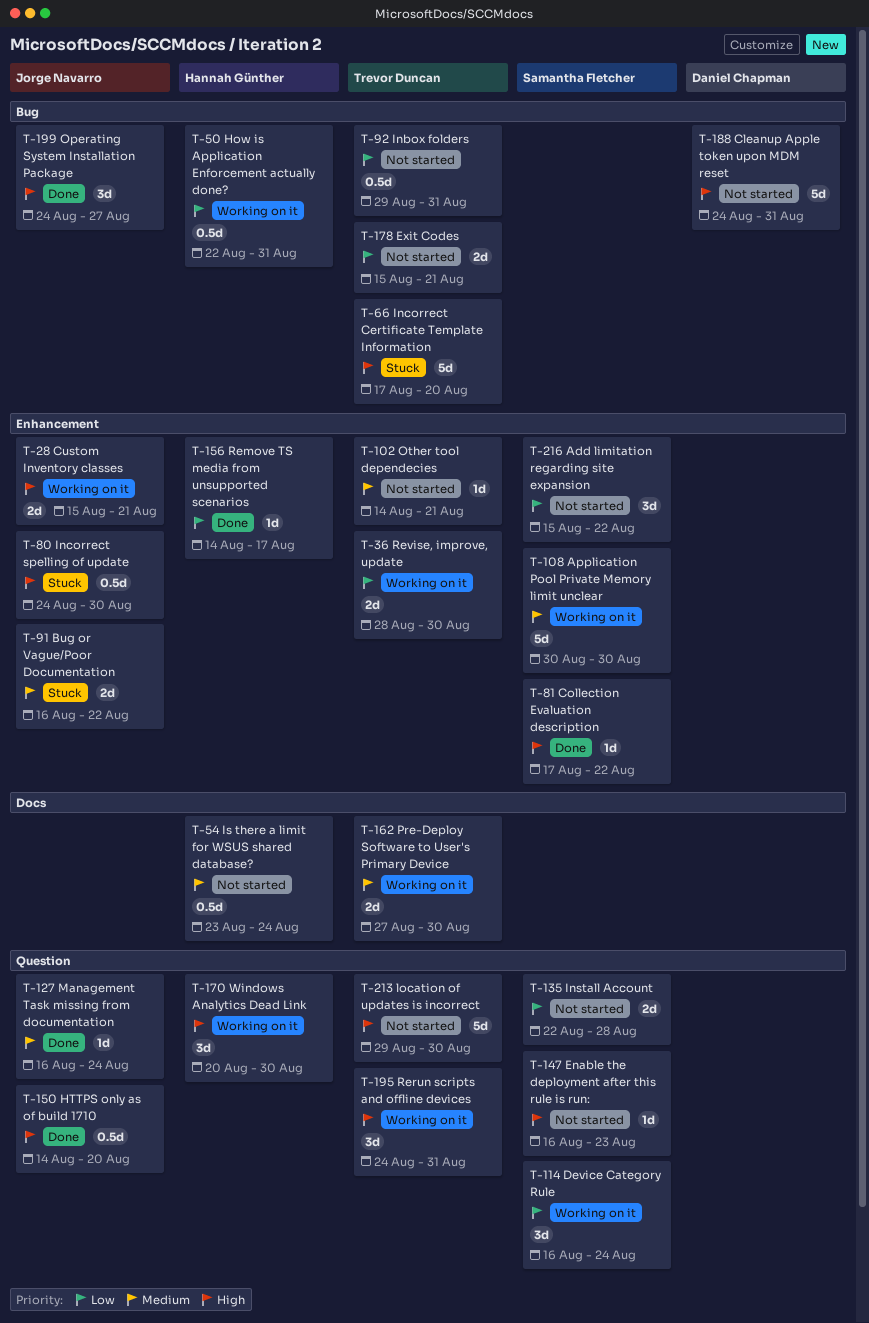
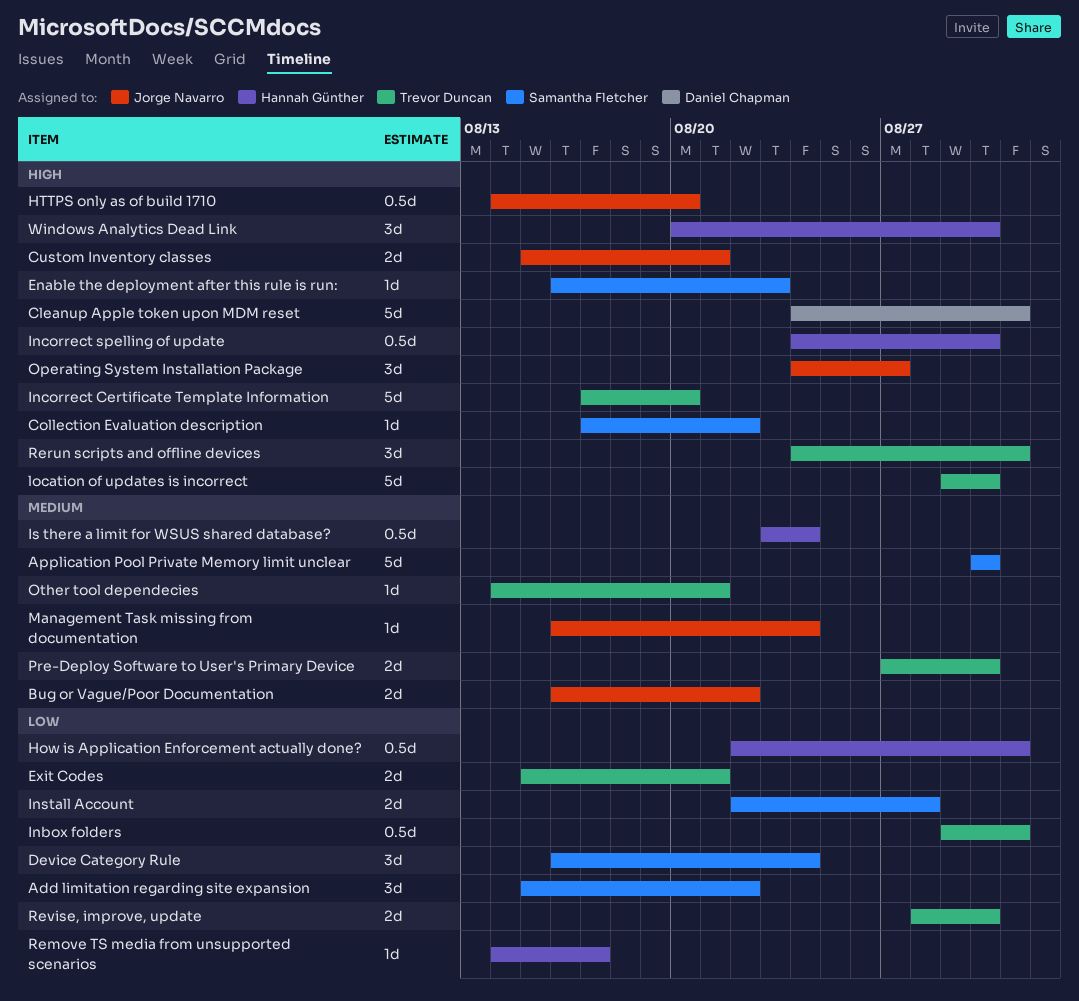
Incorrect spelling of update, owner: Jorge Navarro -> Hannah Günther

